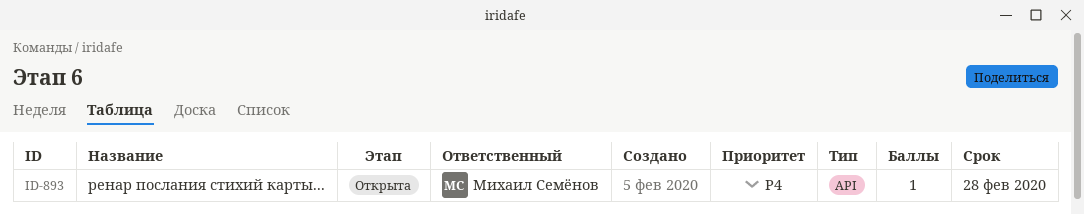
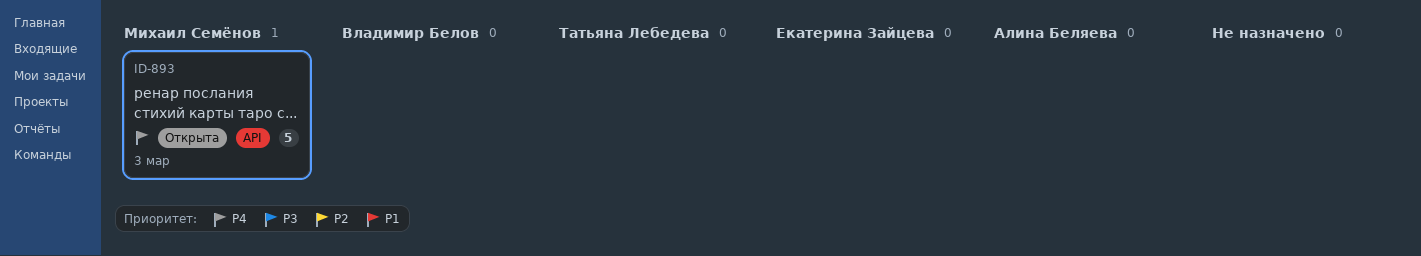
ID-893, estimate: 1 -> 5
ID-893, due: Feb 28 -> Mar 3

